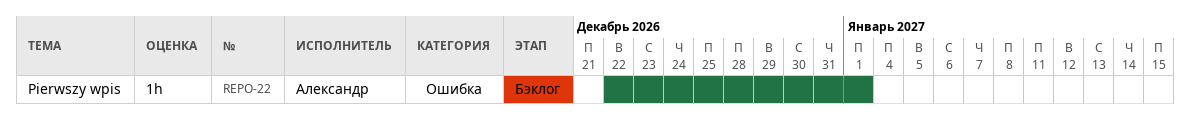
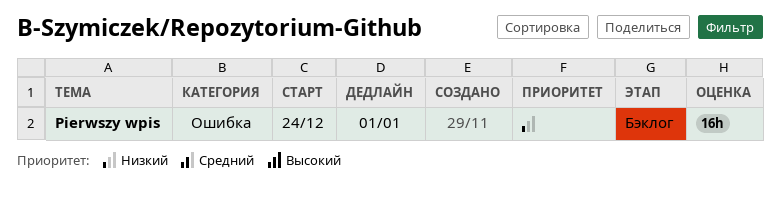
Pierwszy wpis, estimate: 1h -> 16h
Pierwszy wpis, start: Dec 22 -> Dec 24

